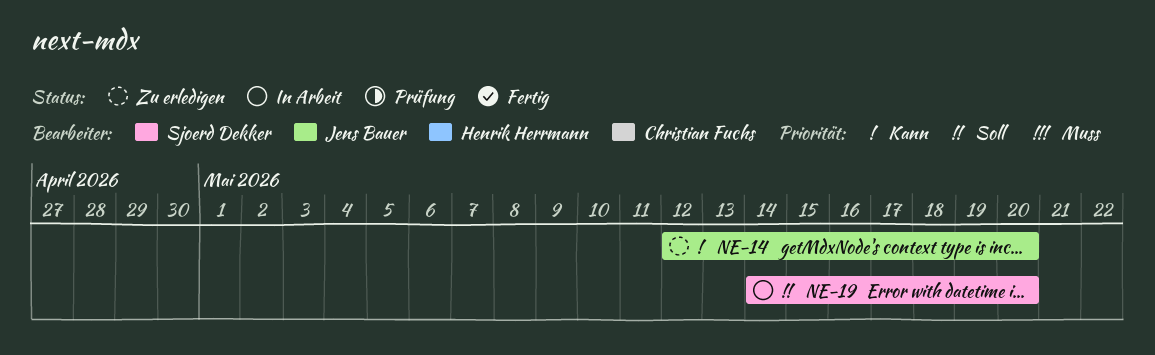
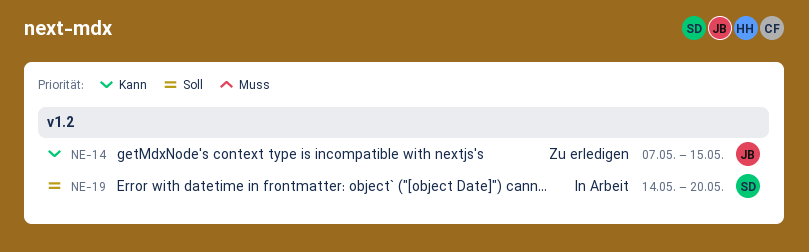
NE-14, start: May 12 -> May 7
NE-14, due: May 20 -> May 15

